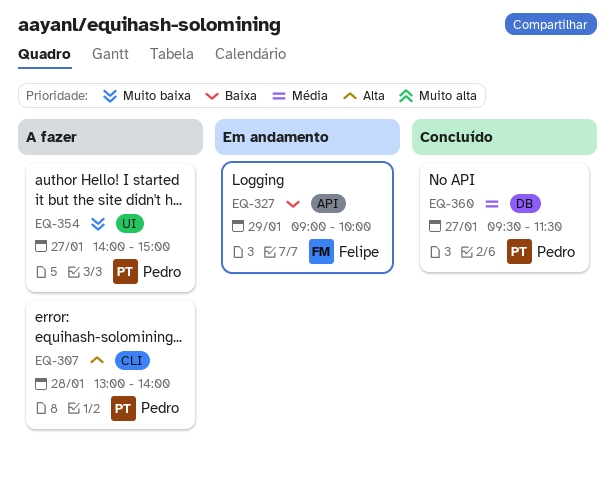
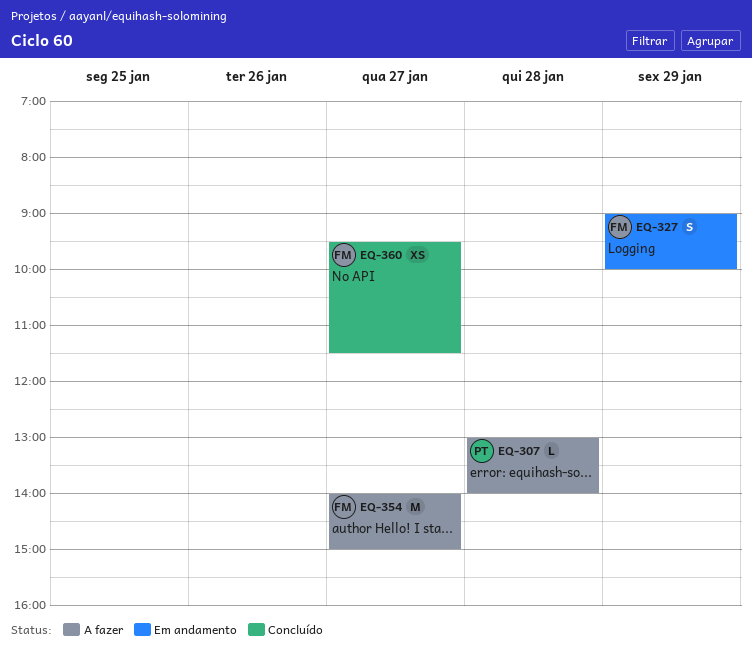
EQ-354, owner: Pedro -> Felipe
EQ-360, owner: Pedro -> Felipe

